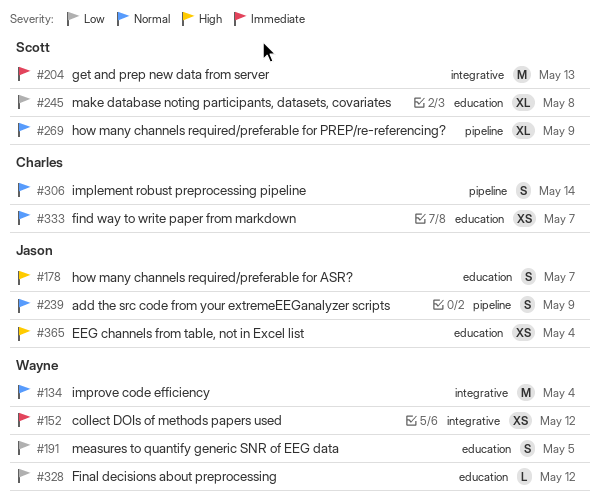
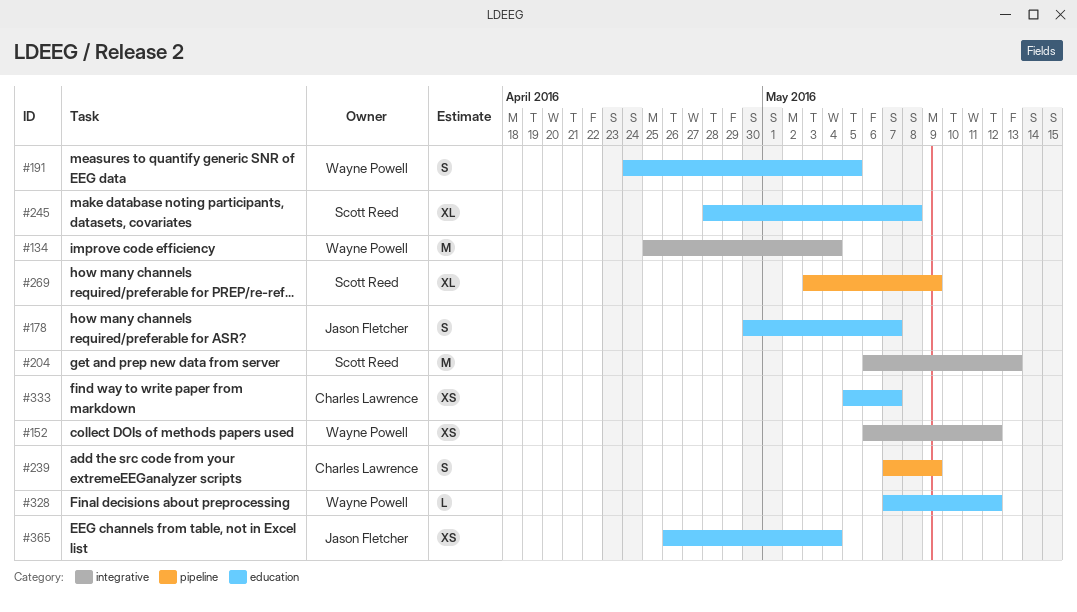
#239, owner: Jason Fletcher -> Charles Lawrence
#306: present -> none

